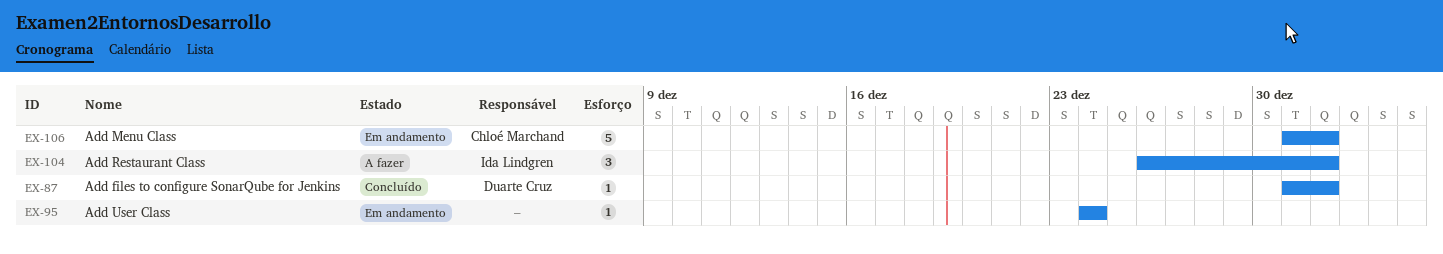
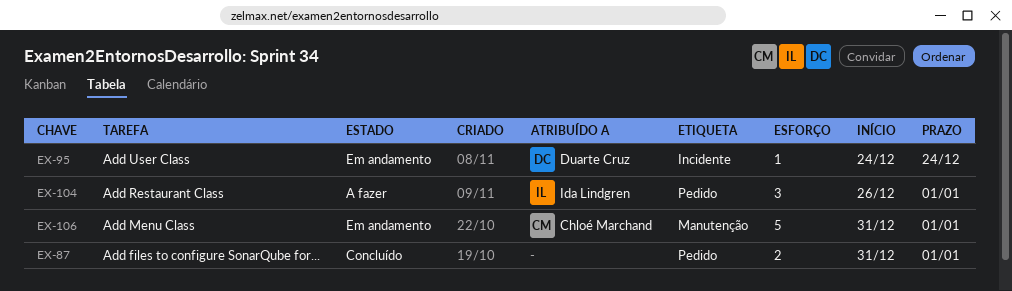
EX-87, owner: Duarte Cruz -> none
EX-87, estimate: 1 -> 2
EX-95, owner: none -> Duarte Cruz

